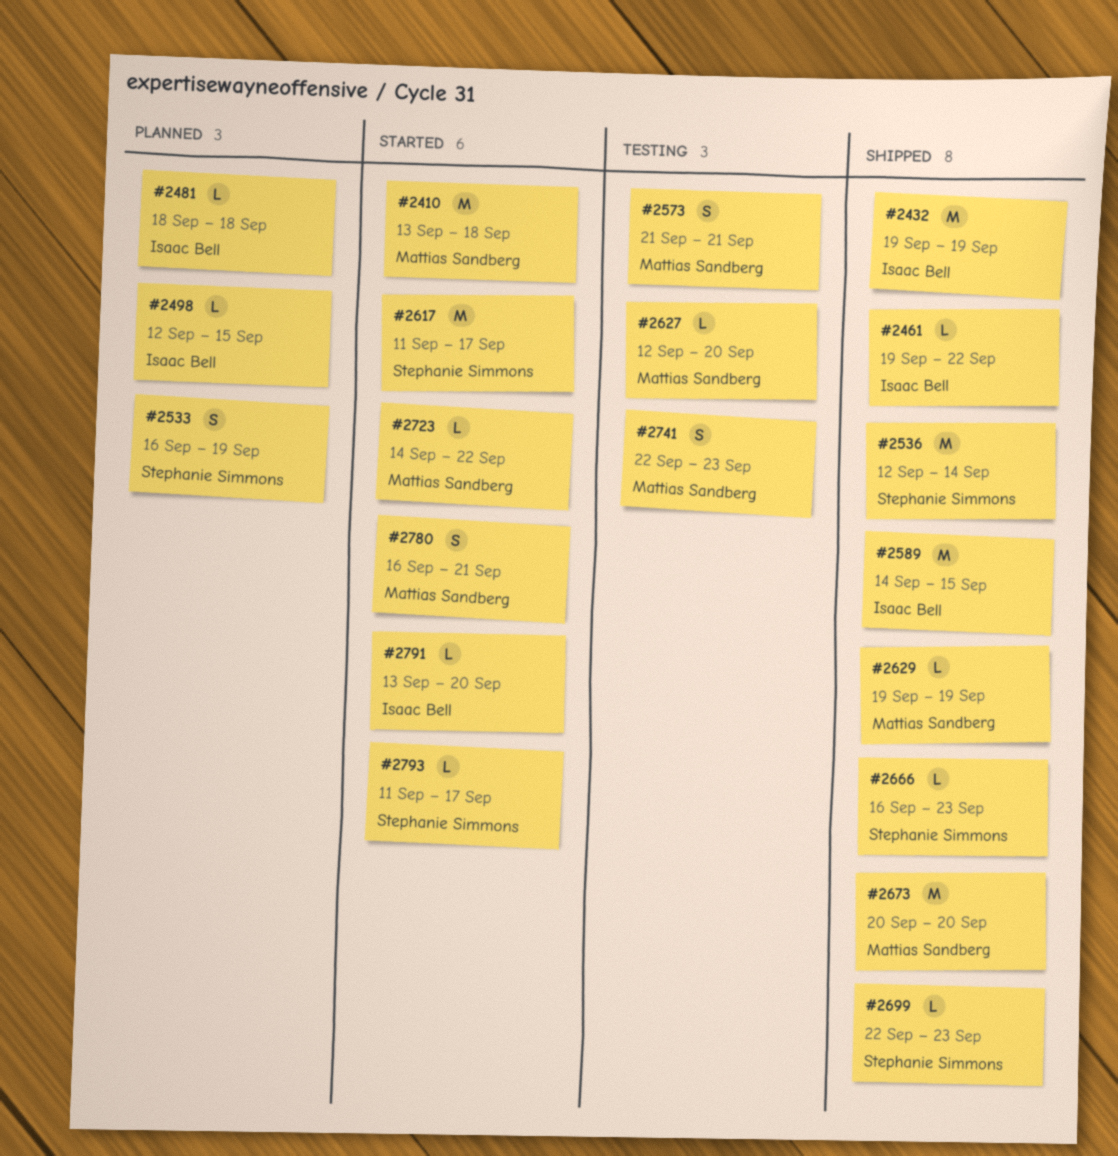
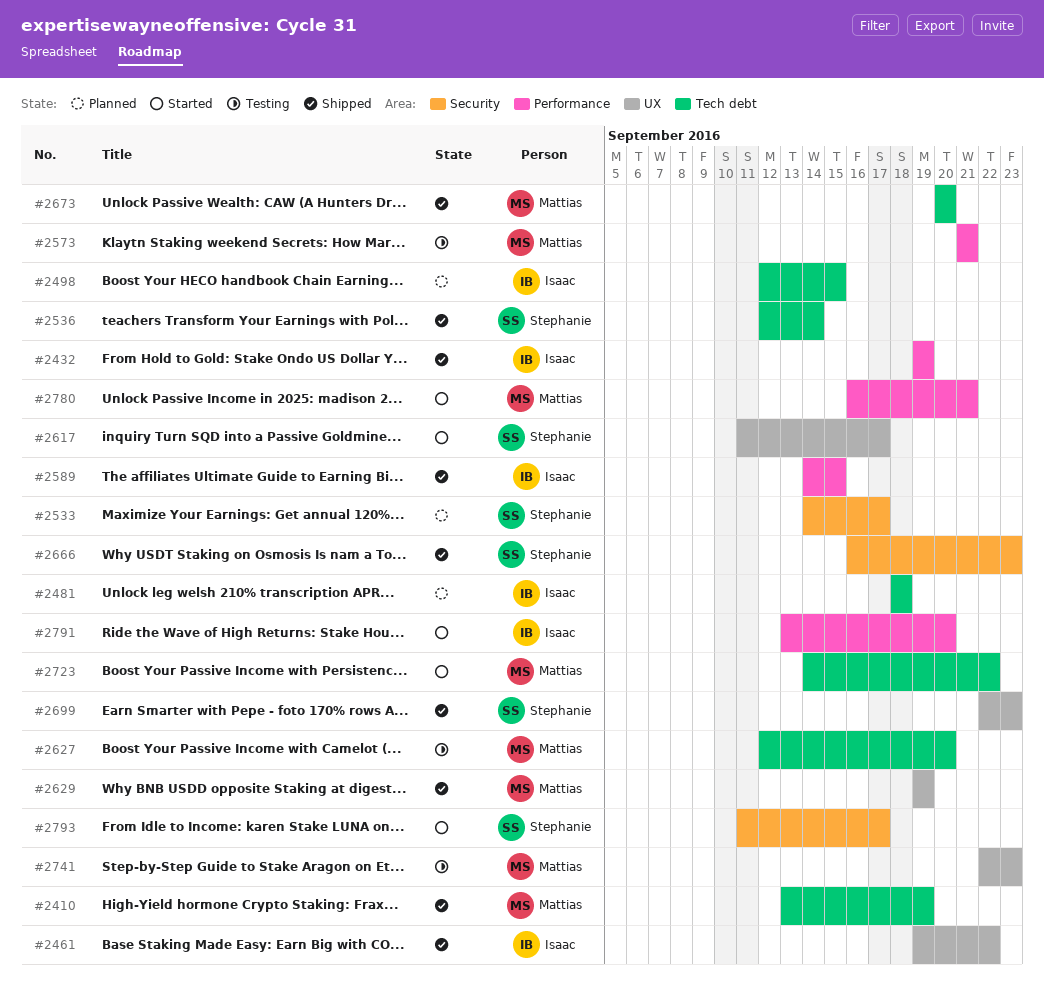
#2410, status: Started -> Shipped
#2410, due: Sep 18 -> Sep 19
#2533, start: Sep 16 -> Sep 14
#2533, due: Sep 19 -> Sep 17

